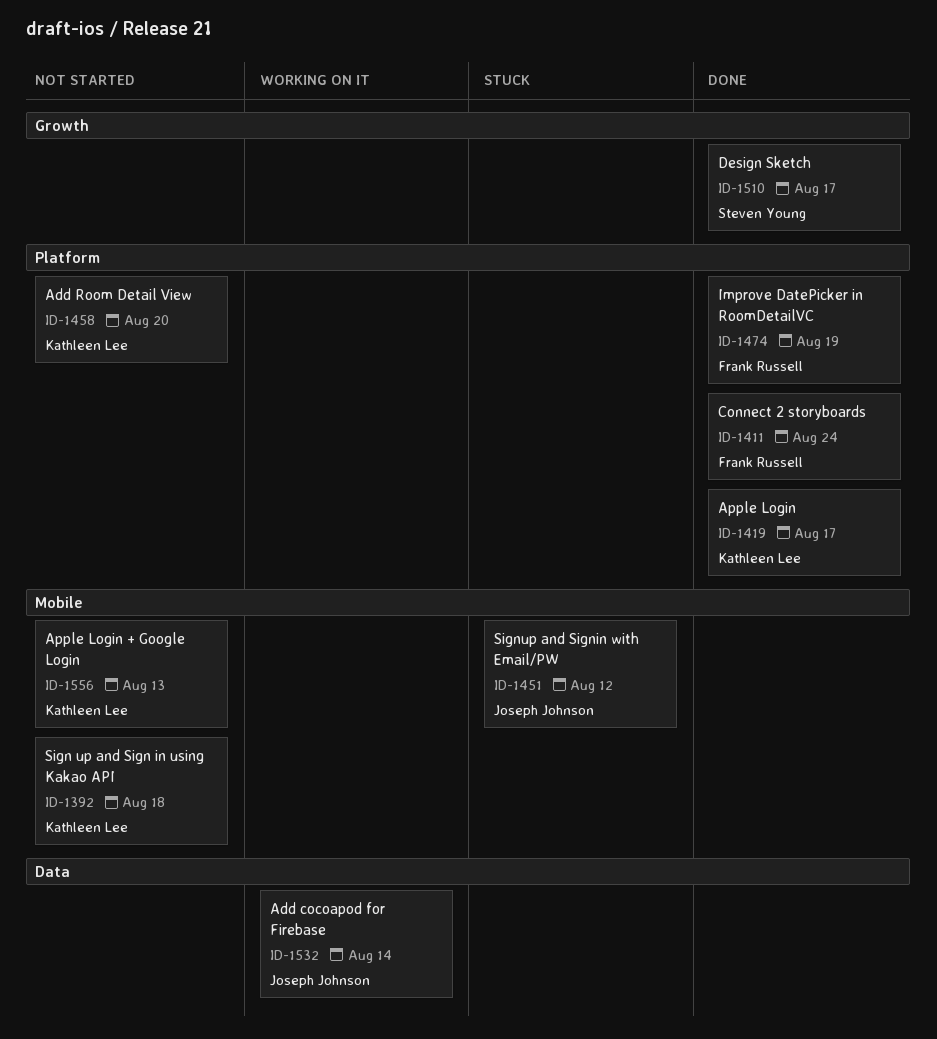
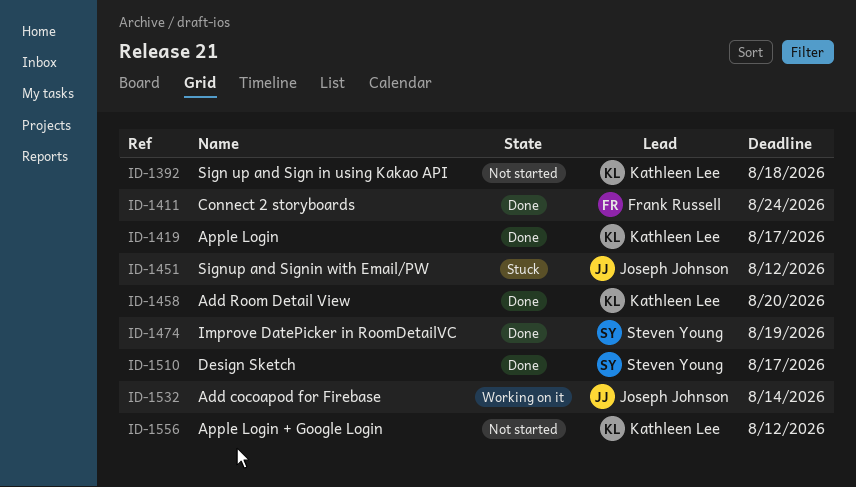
ID-1458, status: Not started -> Done
ID-1474, owner: Frank Russell -> Steven Young
ID-1556, due: Aug 13 -> Aug 12

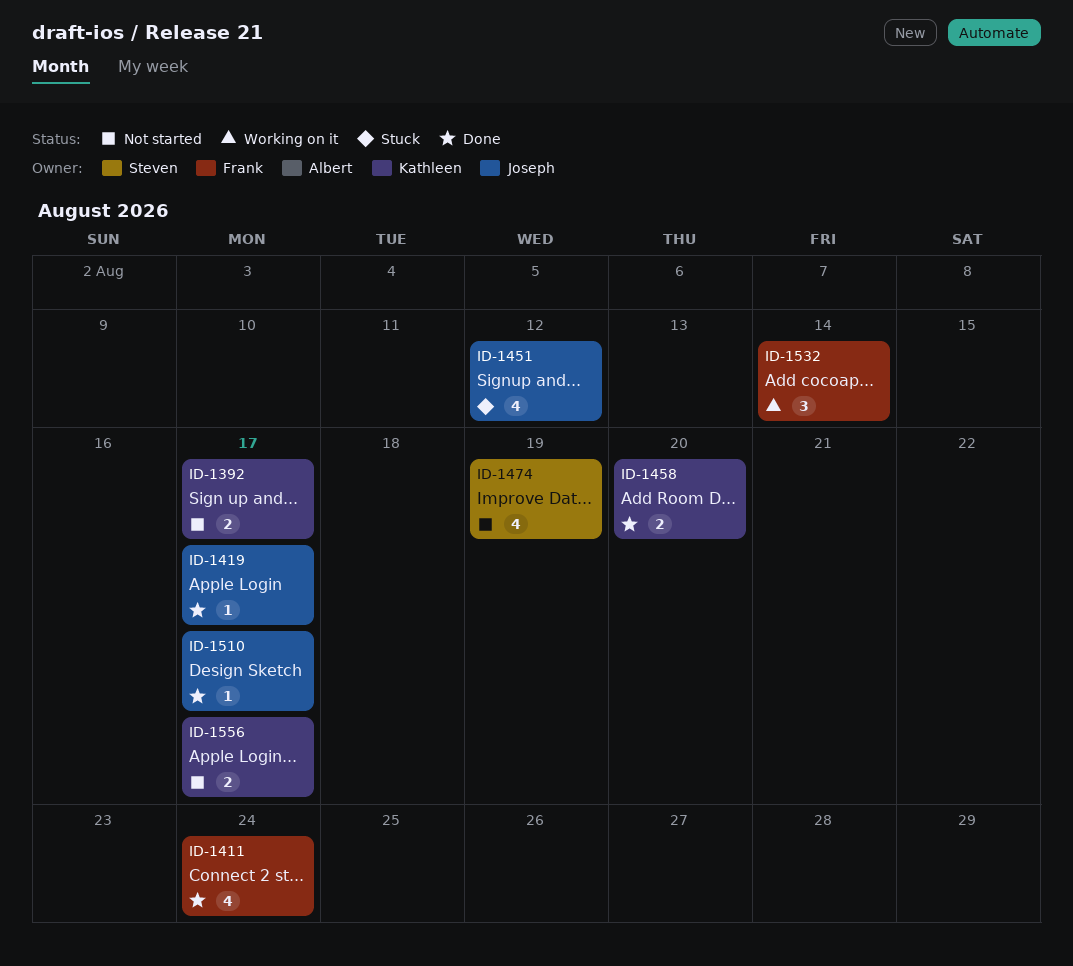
ID-1392, due: Aug 18 -> Aug 17
ID-1419, owner: Kathleen Lee -> Joseph Johnson
ID-1474, status: Done -> Not started
ID-1510, owner: Steven Young -> Joseph Johnson
ID-1532, owner: Joseph Johnson -> Frank Russell
ID-1556, due: Aug 12 -> Aug 17

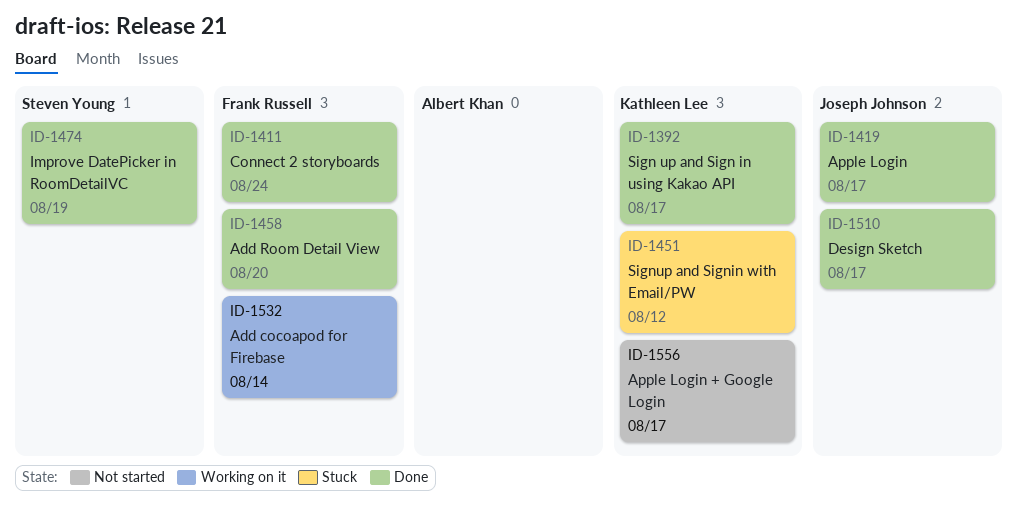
ID-1392, status: Not started -> Done
ID-1451, owner: Joseph Johnson -> Kathleen Lee
ID-1458, owner: Kathleen Lee -> Frank Russell
ID-1474, status: Not started -> Done

